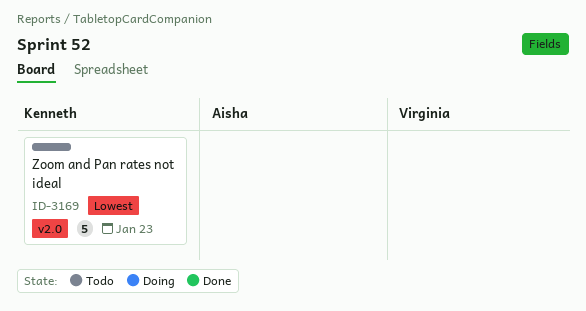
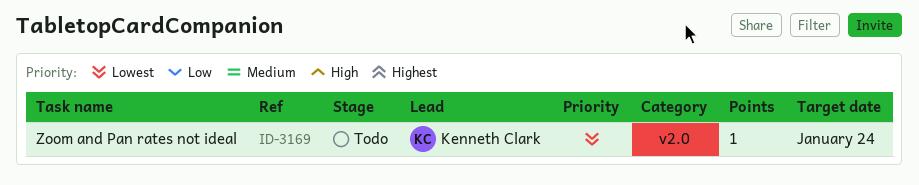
ID-3169, estimate: 5 -> 1
ID-3169, due: Jan 23 -> Jan 24

